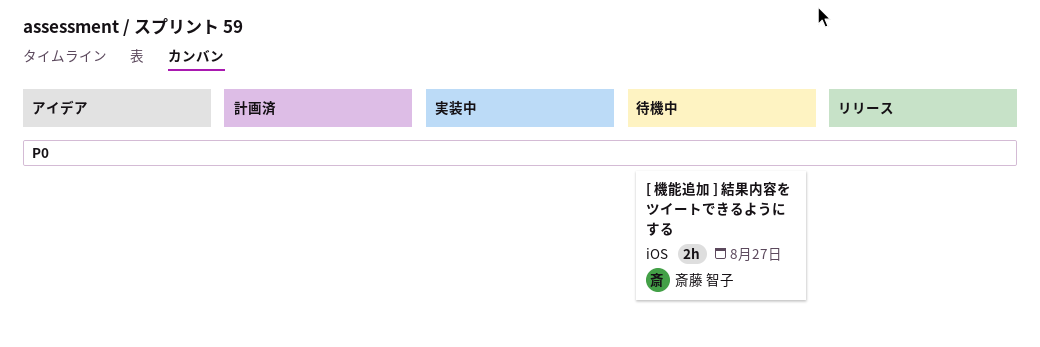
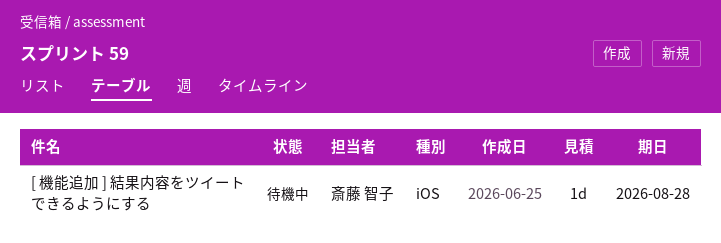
[ 機能追加 ] 結果内容をツイートできるようにする, estimate: 2h -> 1d
[ 機能追加 ] 結果内容をツイートできるようにする, due: Aug 27 -> Aug 28

